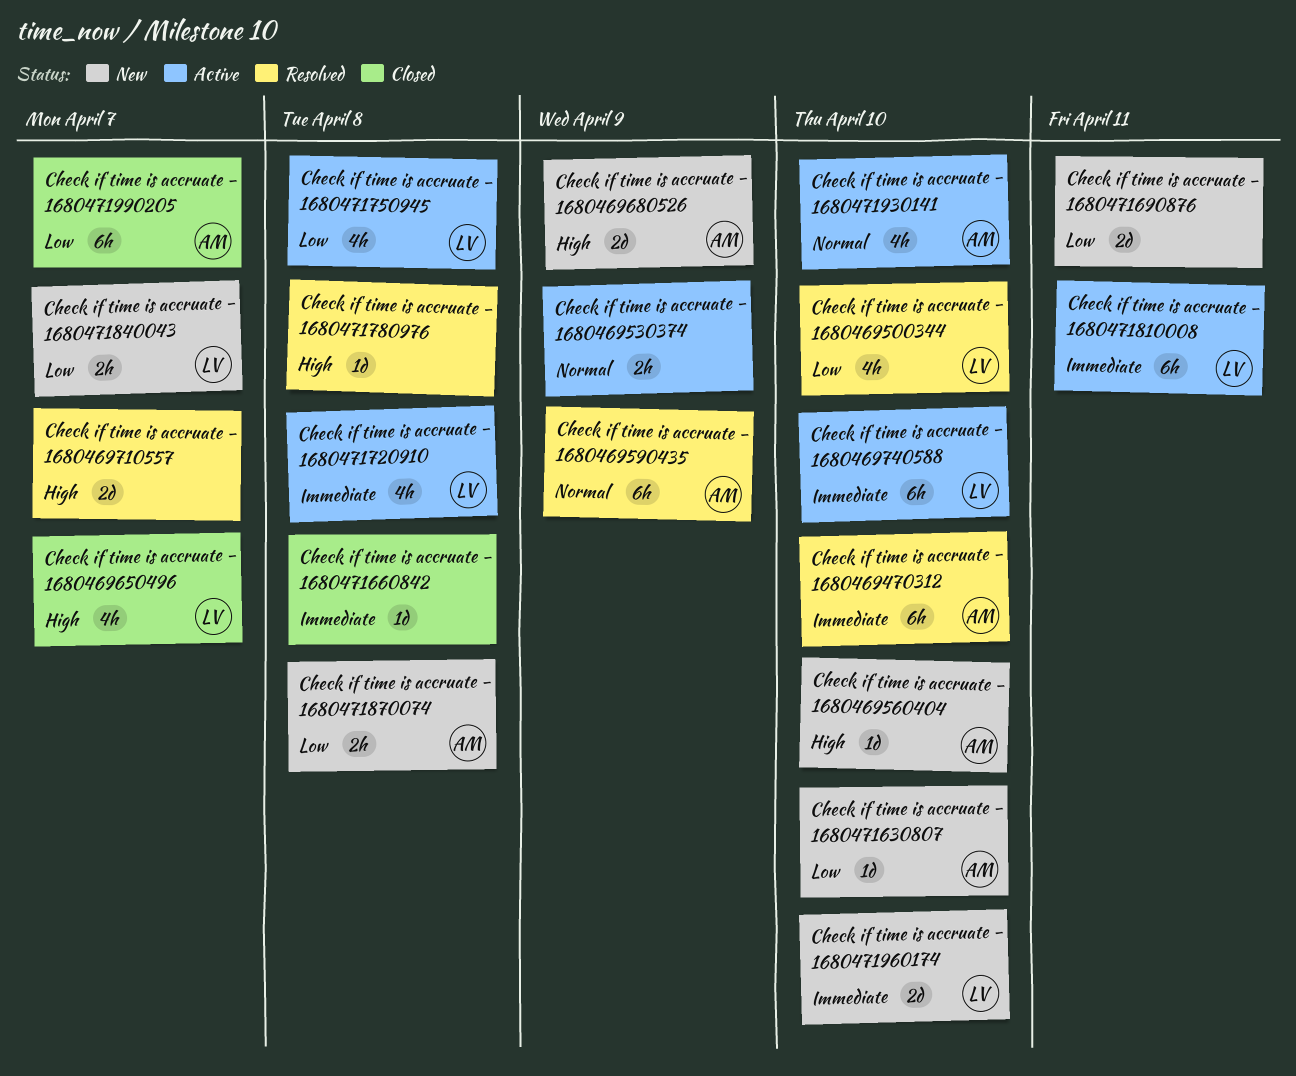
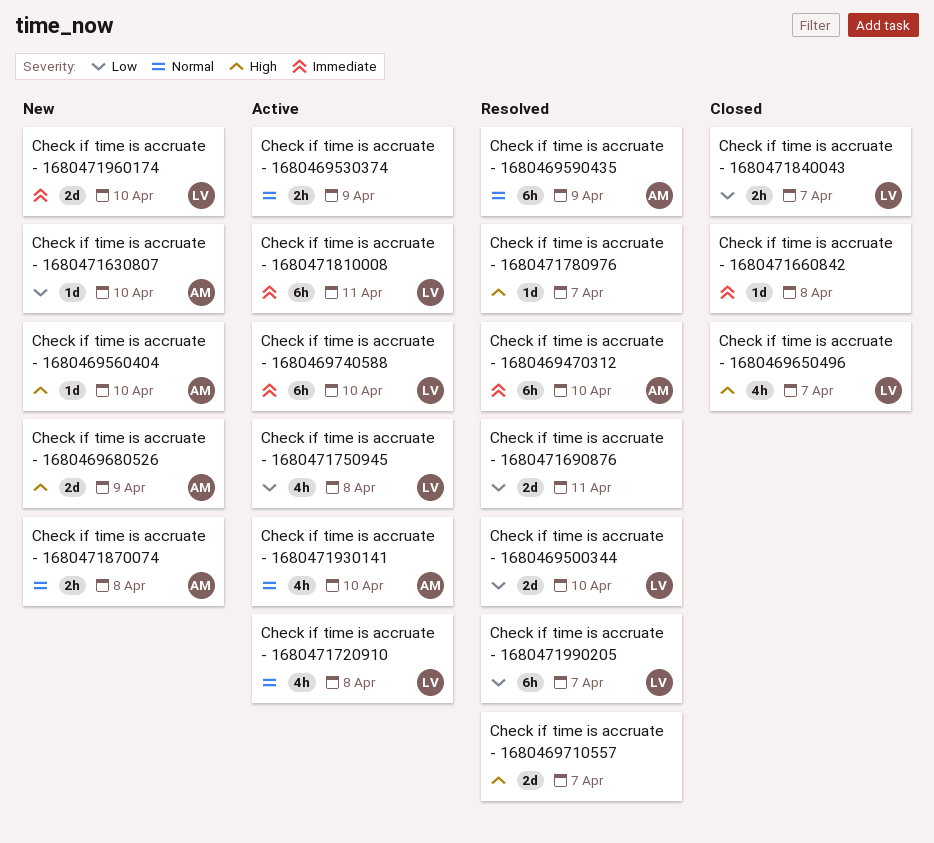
Check if time is accruate - 1680469500344, estimate: 4h -> 2d
Check if time is accruate - 1680471690876, status: New -> Resolved
Check if time is accruate - 1680471720910, priority: Immediate -> Normal
Check if time is accruate - 1680471780976, due: Apr 8 -> Apr 7
Check if time is accruate - 1680471840043, status: New -> Closed
Check if time is accruate - 1680471870074, priority: Low -> Normal
Check if time is accruate - 1680471990205, status: Closed -> Resolved
Check if time is accruate - 1680471990205, owner: AM -> LV

